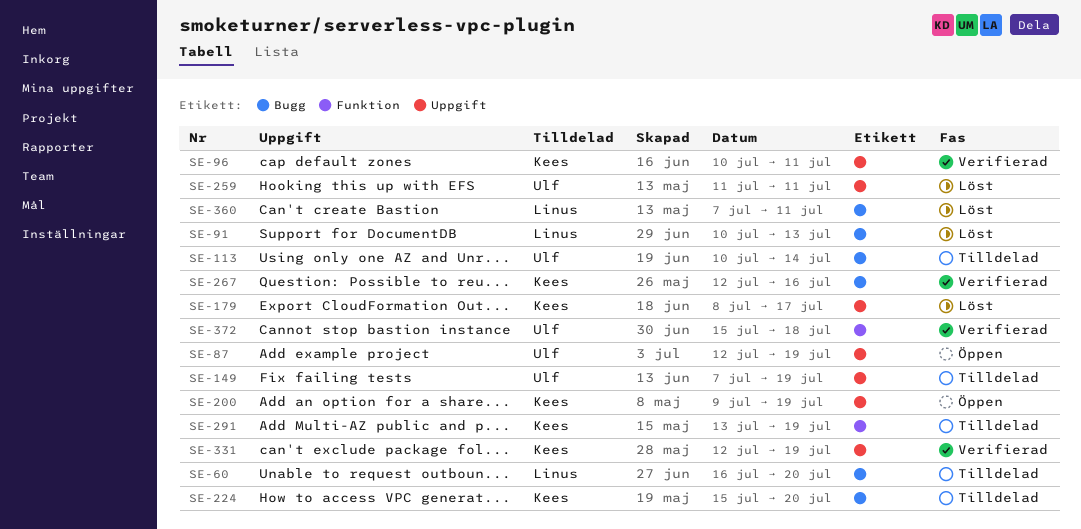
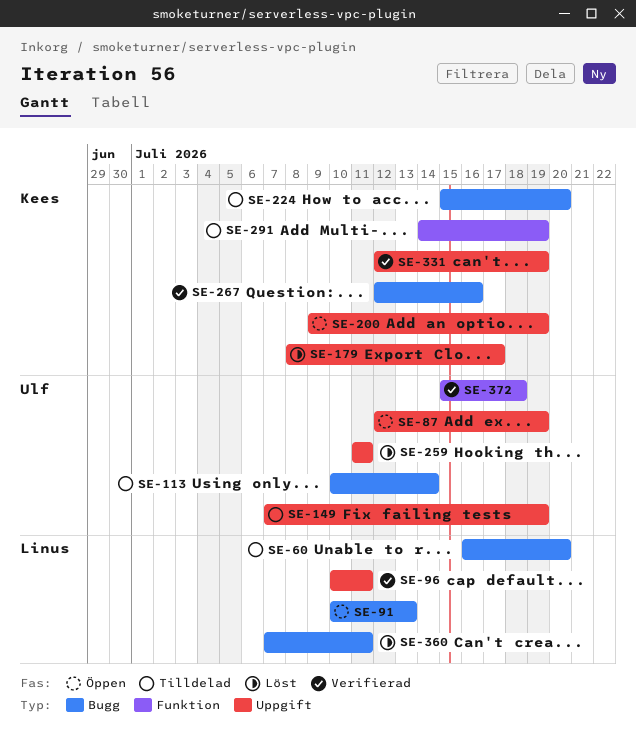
SE-91, status: Löst -> Öppen
SE-96, owner: Kees -> Linus
SE-291, start: Jul 13 -> Jul 14

